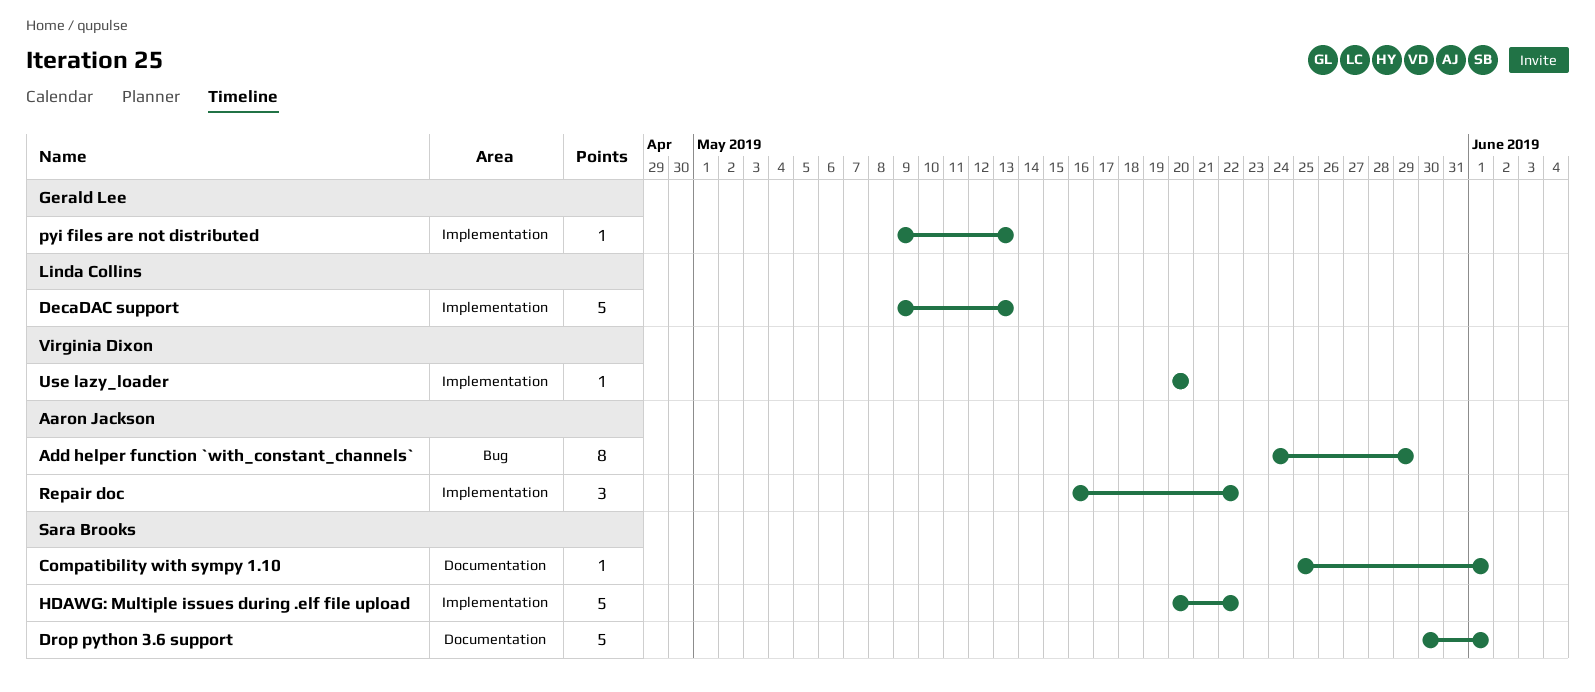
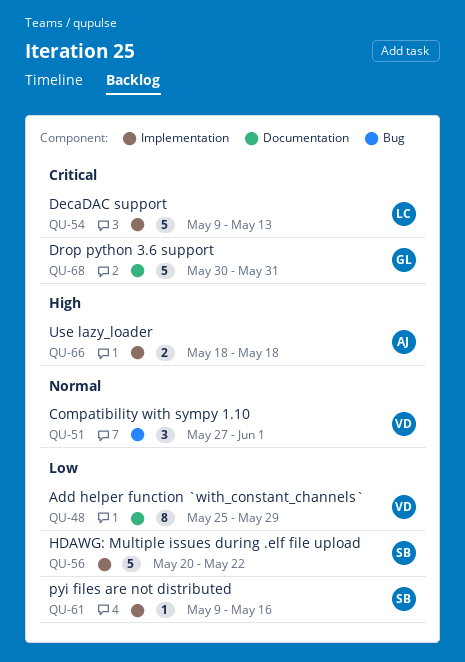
Add helper function `with_constant_channels`, owner: Aaron Jackson -> Virginia Dixon
Add helper function `with_constant_channels`, label: Bug -> Documentation
Add helper function `with_constant_channels`, start: May 24 -> May 25
Compatibility with sympy 1.10, owner: Sara Brooks -> Virginia Dixon
Compatibility with sympy 1.10, label: Documentation -> Bug
Compatibility with sympy 1.10, estimate: 1 -> 3
Compatibility with sympy 1.10, start: May 25 -> May 27
Drop python 3.6 support, owner: Sara Brooks -> Gerald Lee
Drop python 3.6 support, due: Jun 1 -> May 31
pyi files are not distributed, owner: Gerald Lee -> Sara Brooks
pyi files are not distributed, due: May 13 -> May 16
Repair doc: present -> none
Use lazy_loader, owner: Virginia Dixon -> Aaron Jackson
Use lazy_loader, estimate: 1 -> 2
Use lazy_loader, start: May 20 -> May 18
Use lazy_loader, due: May 20 -> May 18

